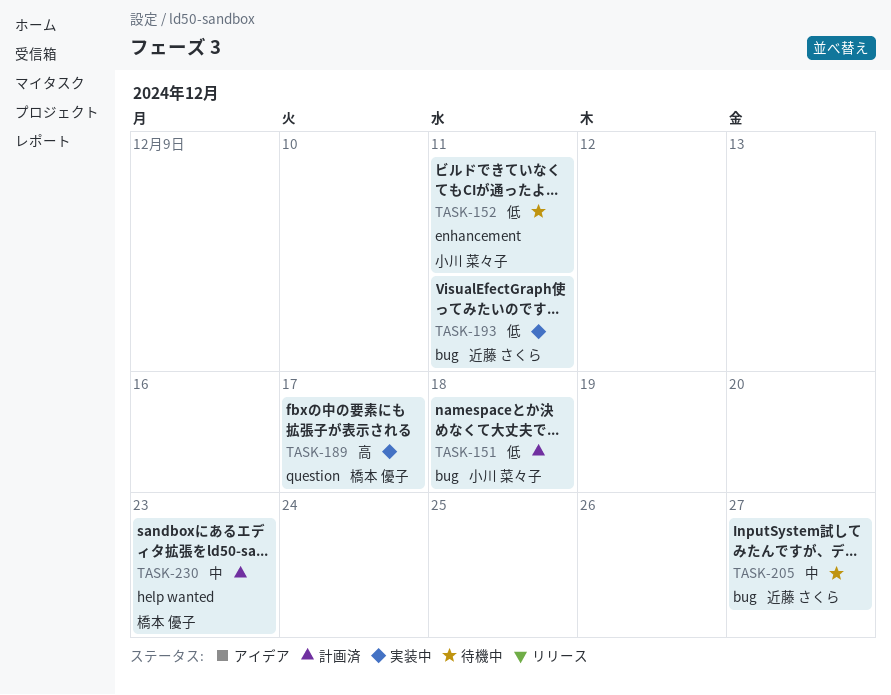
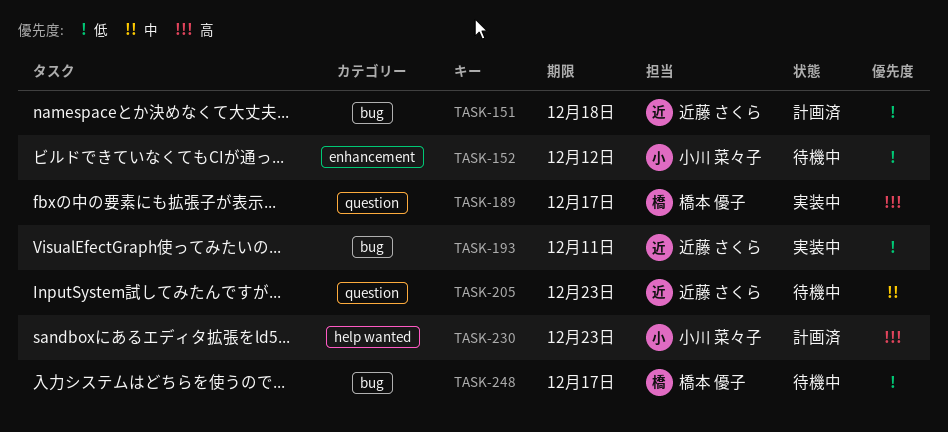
TASK-151, owner: 小川 菜々子 -> 近藤 さくら
TASK-152, due: Dec 11 -> Dec 12
TASK-205, label: bug -> question
TASK-205, due: Dec 27 -> Dec 23
TASK-230, owner: 橋本 優子 -> 小川 菜々子
TASK-230, priority: 中 -> 高
TASK-248: none -> present

